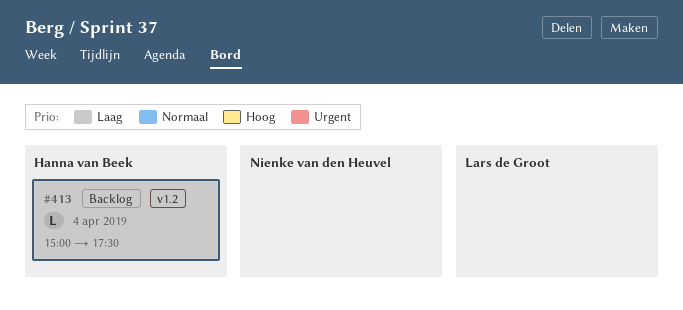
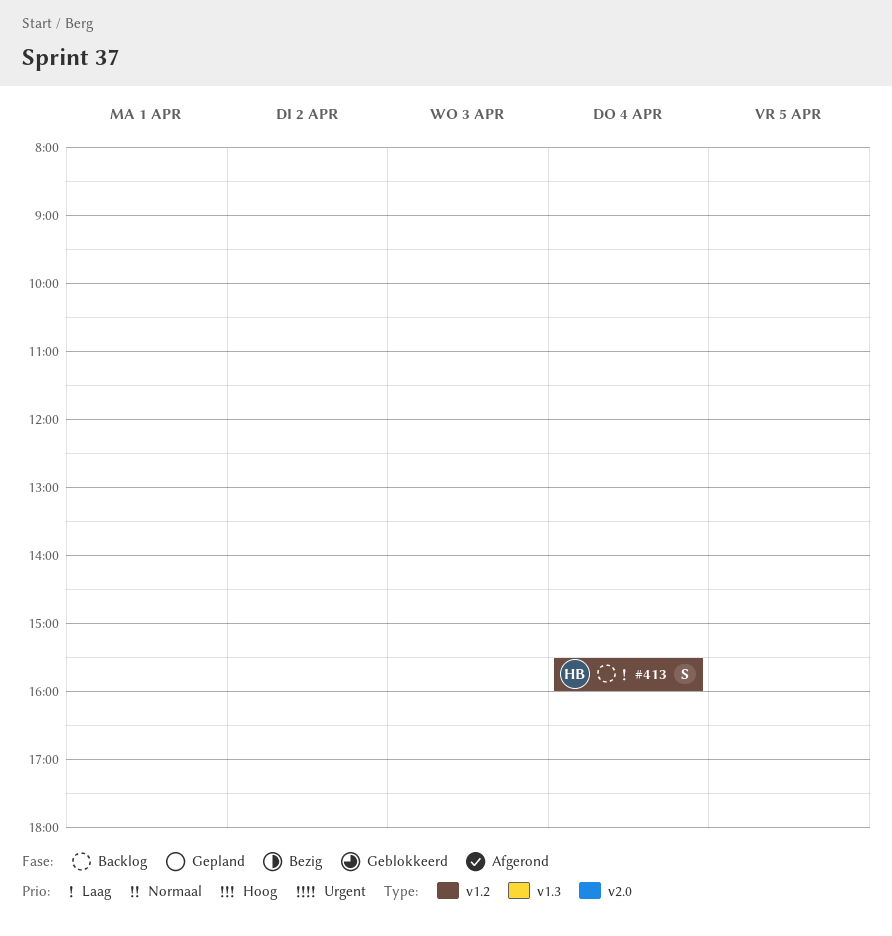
#413, estimate: L -> S
#413, begins: 15:00 -> 15:30
#413, ends: 17:30 -> 16:00

